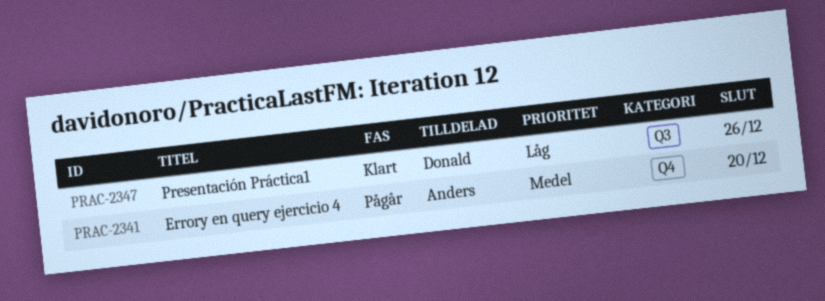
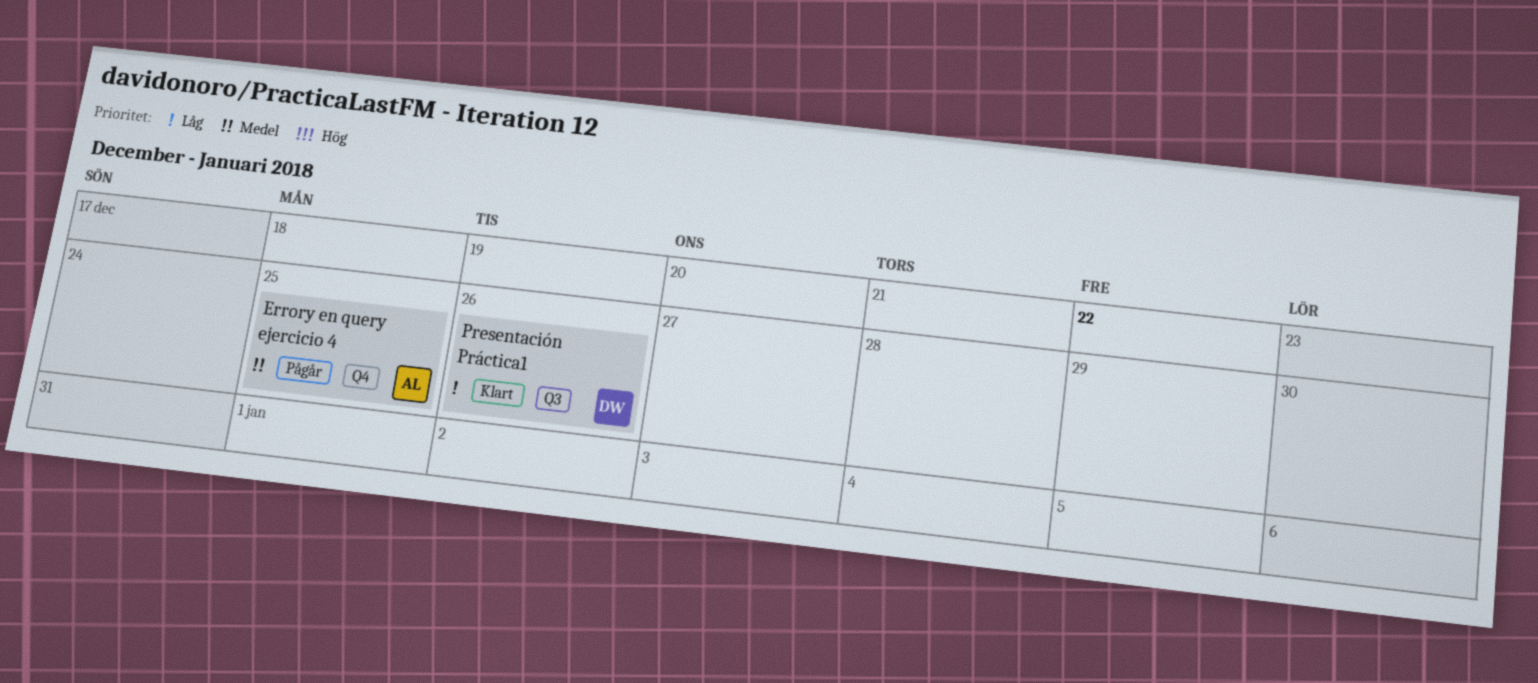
Errory en query ejercicio 4, due: Dec 20 -> Dec 25

